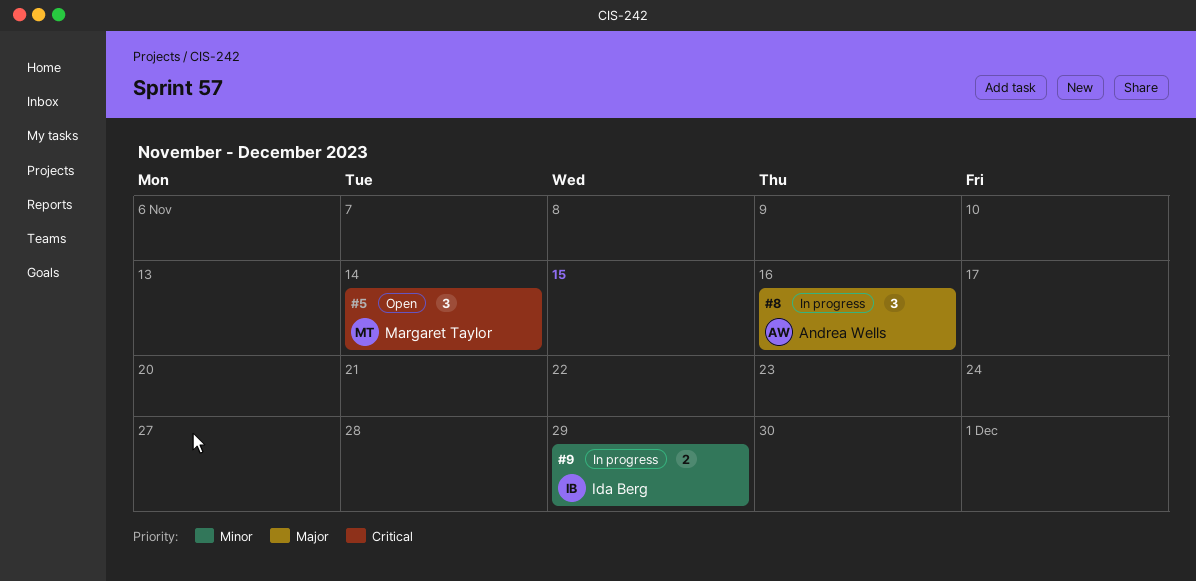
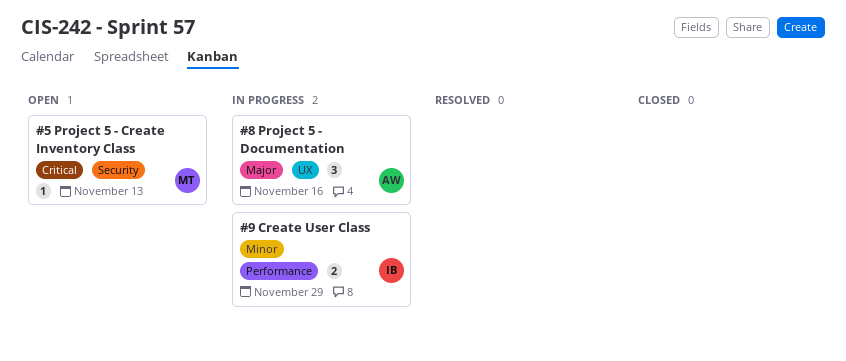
#5, estimate: 3 -> 1
#5, due: Nov 14 -> Nov 13

